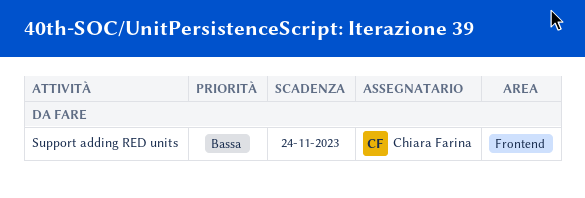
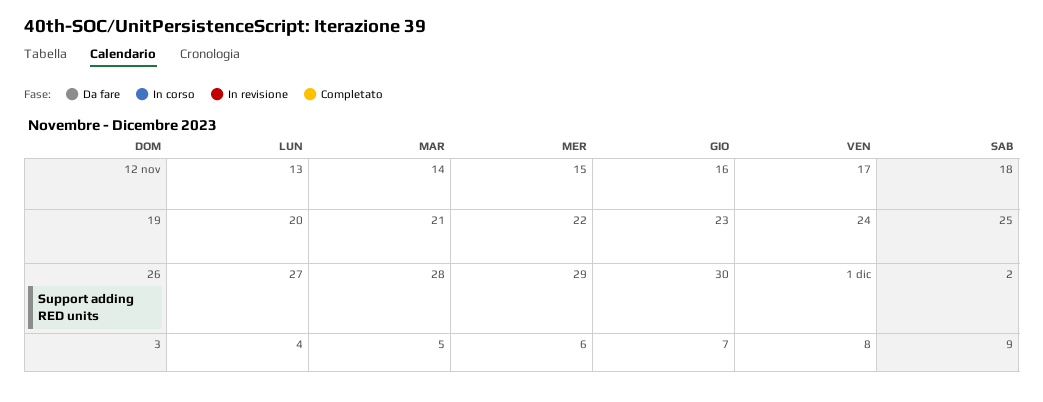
Support adding RED units, due: Nov 24 -> Nov 26

